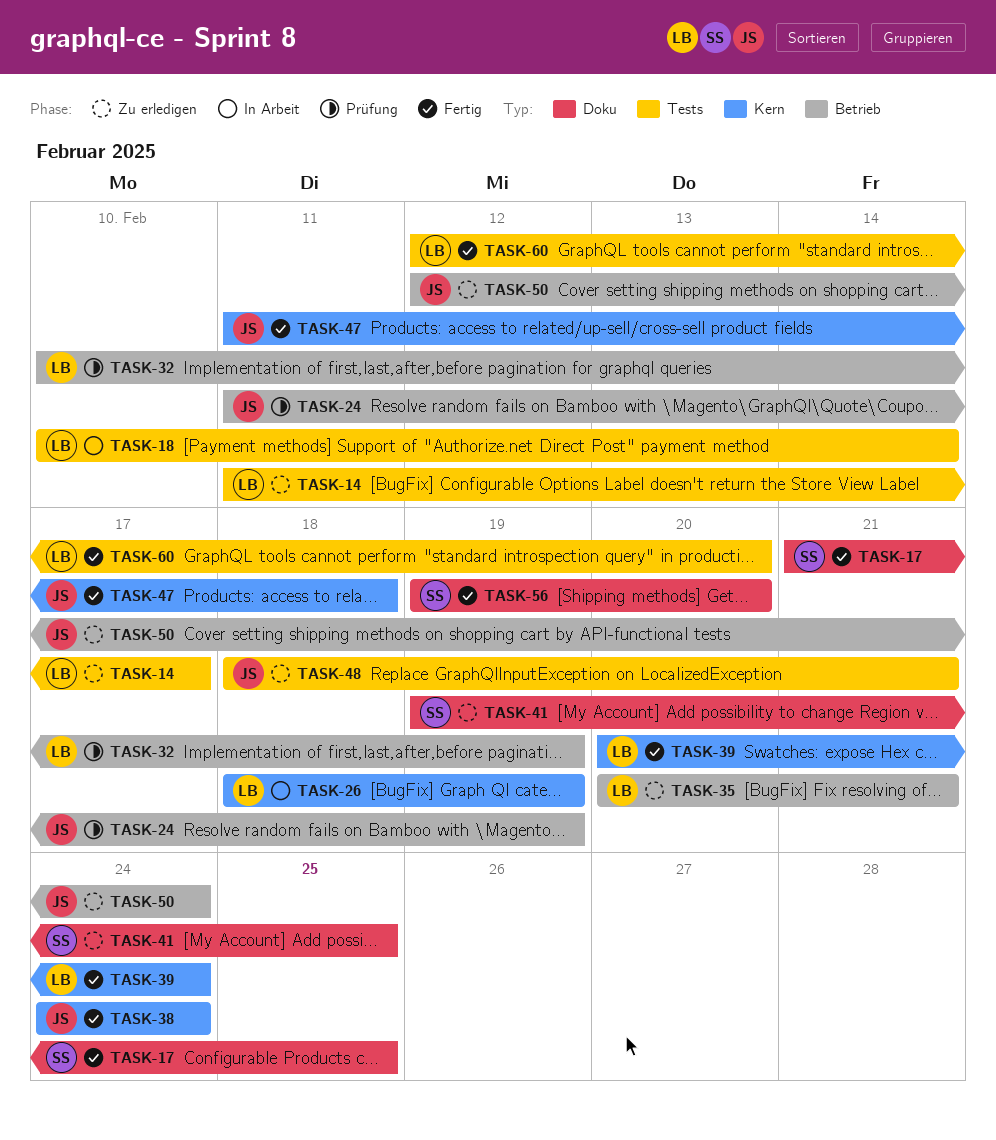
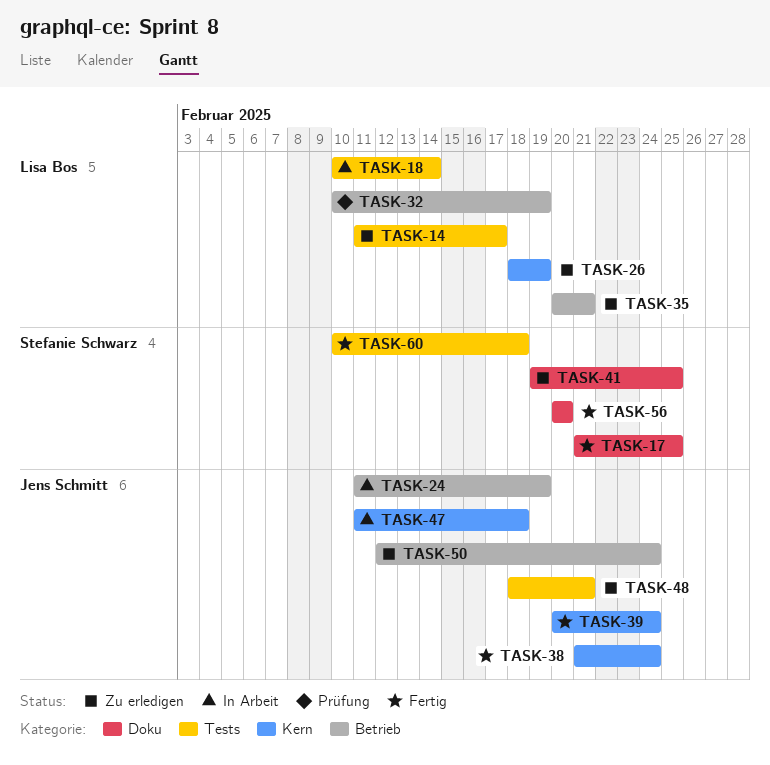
TASK-24, status: Prüfung -> In Arbeit
TASK-26, status: In Arbeit -> Zu erledigen
TASK-38, start: Feb 24 -> Feb 21
TASK-39, owner: Lisa Bos -> Jens Schmitt
TASK-47, status: Fertig -> In Arbeit
TASK-56, start: Feb 19 -> Feb 20
TASK-60, owner: Lisa Bos -> Stefanie Schwarz
TASK-60, start: Feb 12 -> Feb 10
TASK-60, due: Feb 20 -> Feb 18

